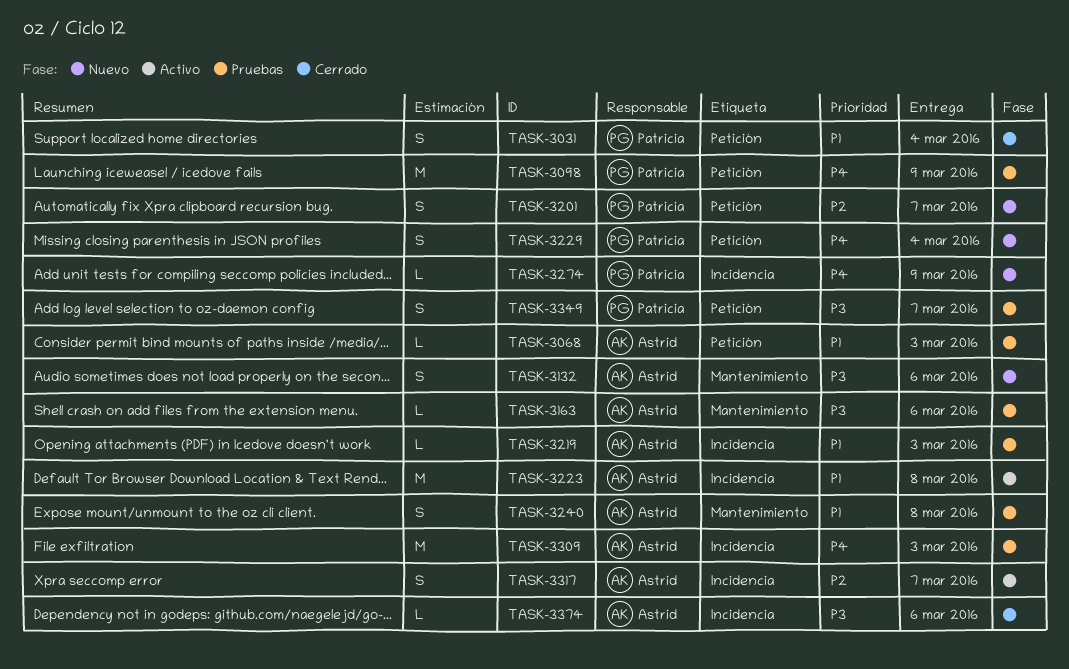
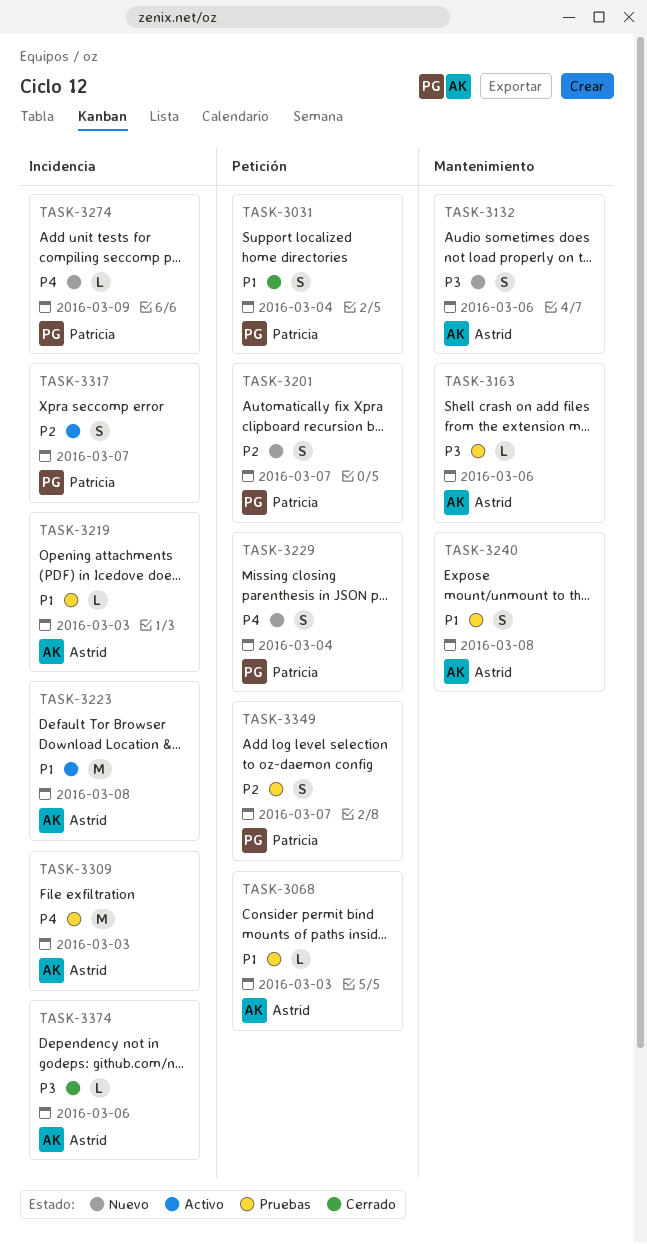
TASK-3098: present -> none
TASK-3317, owner: Astrid -> Patricia
TASK-3349, priority: P3 -> P2

